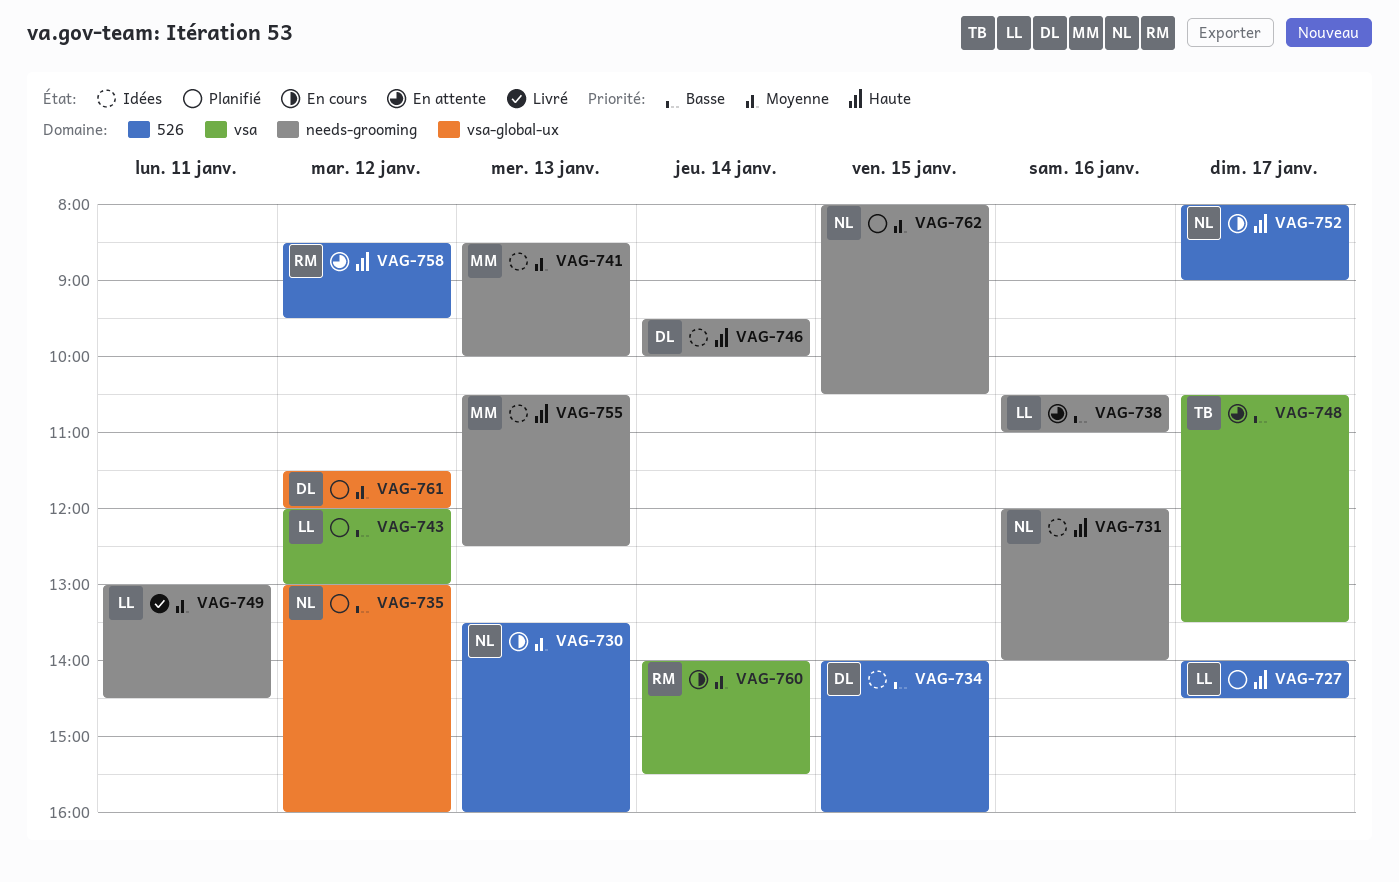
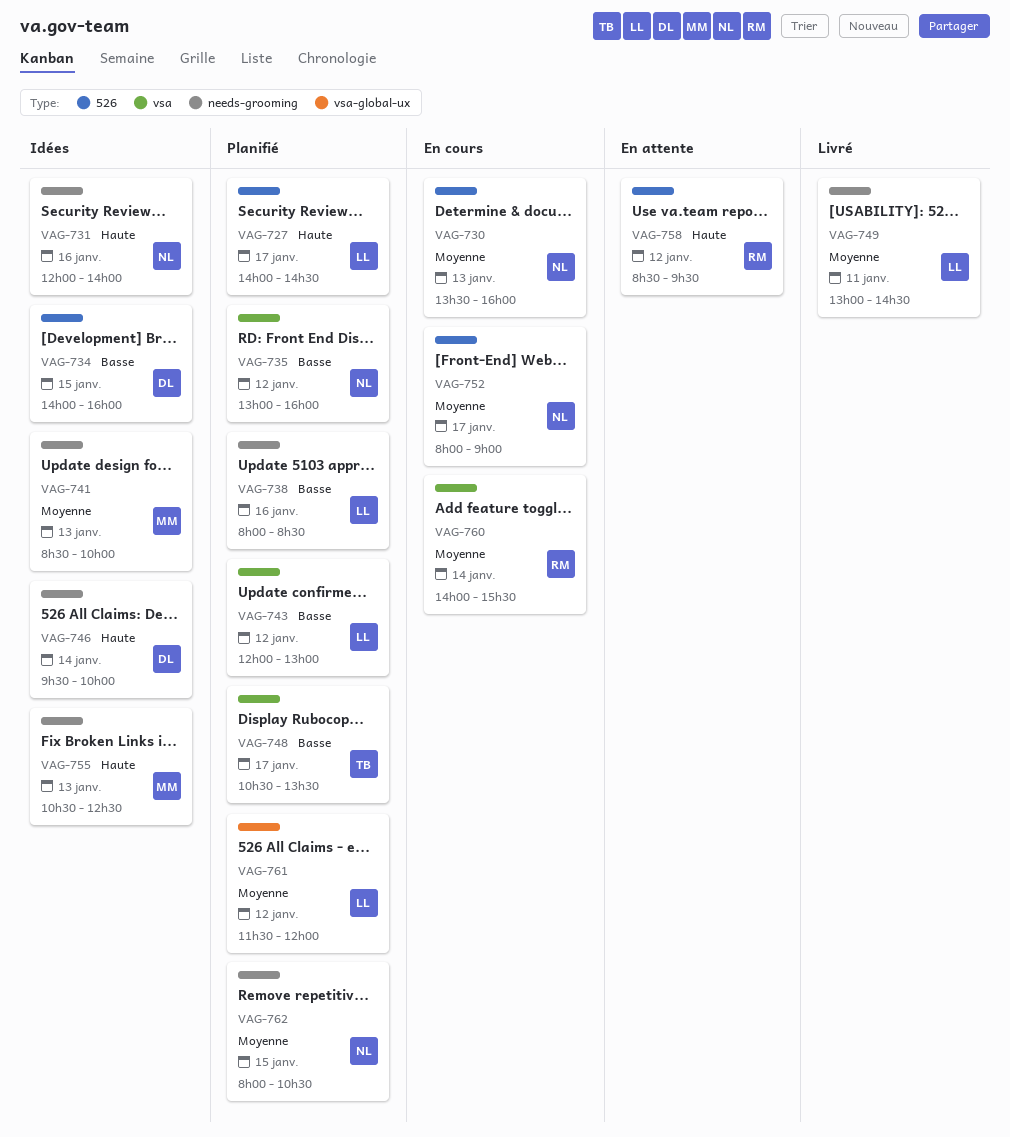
VAG-735, label: vsa-global-ux -> vsa
VAG-738, status: En attente -> Planifié
VAG-738, begins: 10:30 -> 08:00
VAG-738, ends: 11:00 -> 08:30
VAG-748, status: En attente -> Planifié
VAG-752, priority: Haute -> Moyenne
VAG-761, owner: DL -> LL

